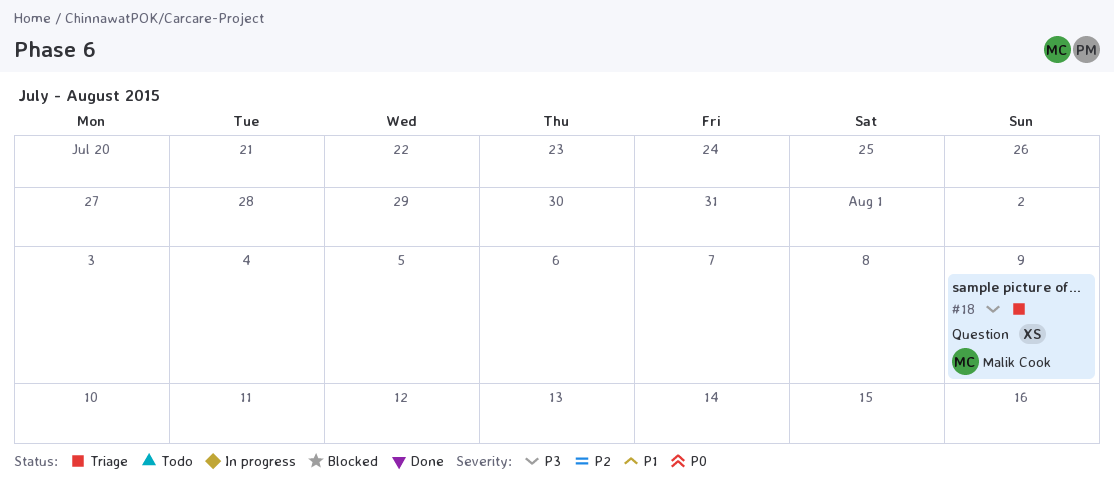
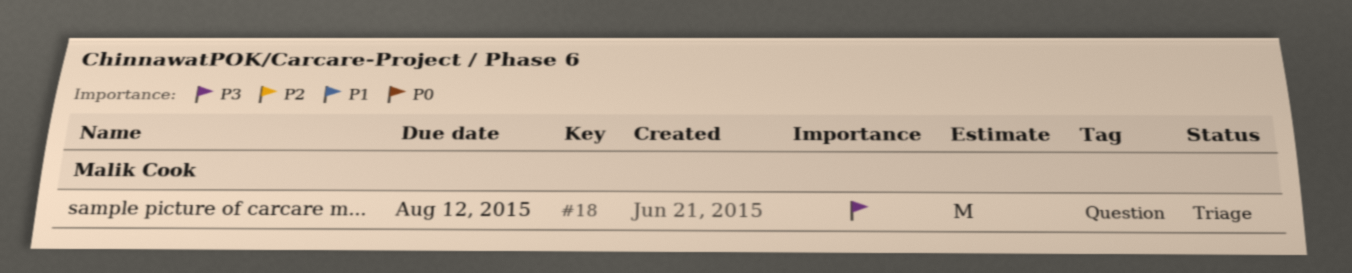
#18, estimate: XS -> M
#18, due: Aug 9 -> Aug 12

